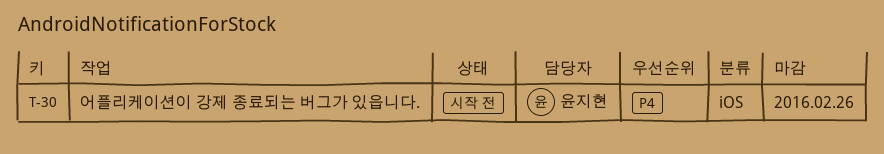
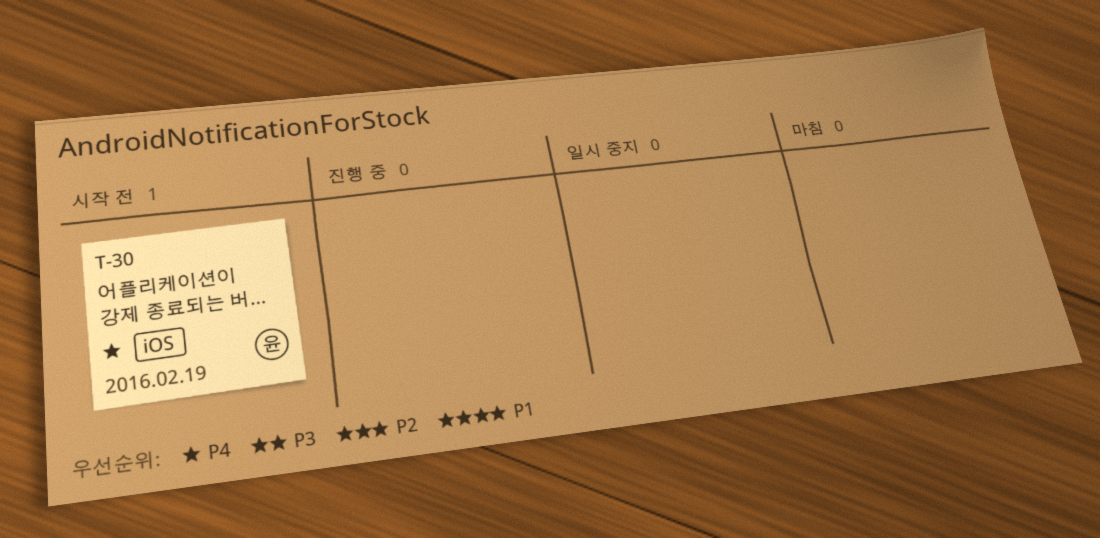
T-30, due: Feb 26 -> Feb 19

